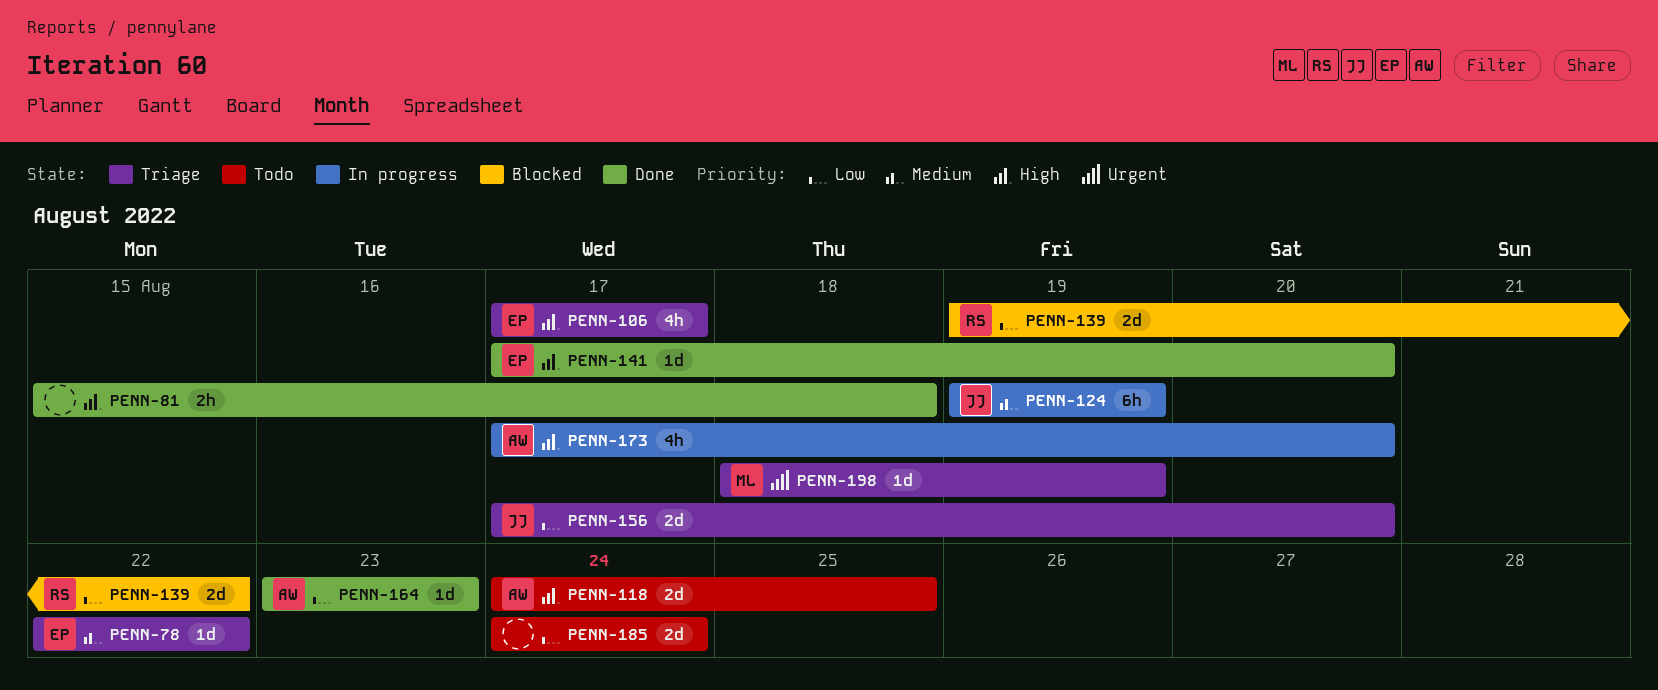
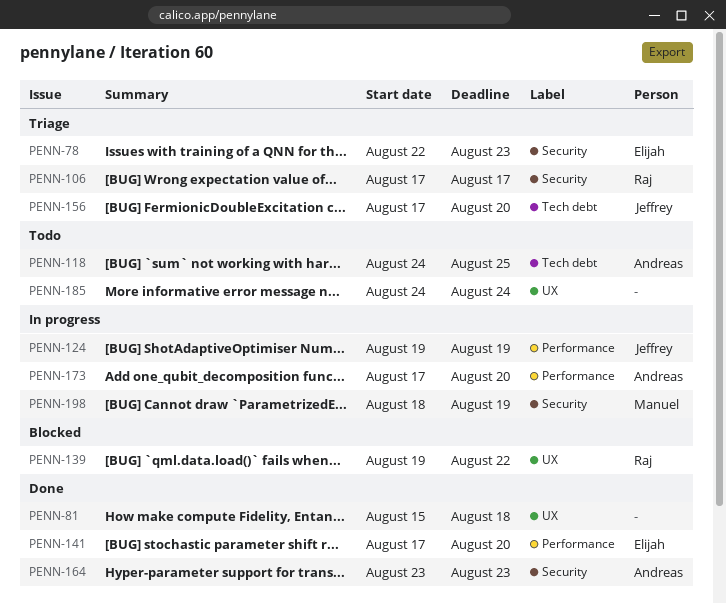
PENN-78, due: Aug 22 -> Aug 23
PENN-106, owner: Elijah -> Raj
PENN-198, status: Triage -> In progress

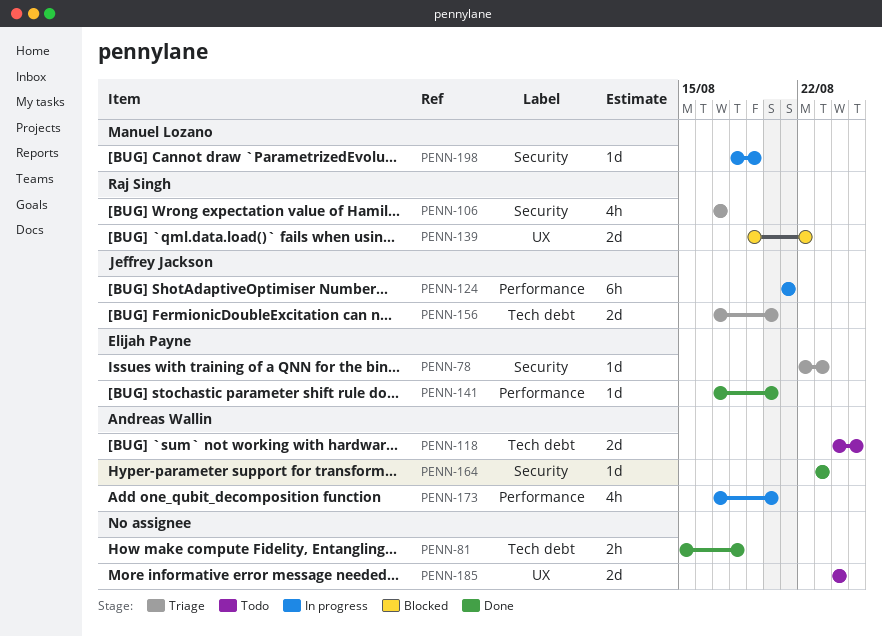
PENN-81, label: UX -> Tech debt
PENN-124, start: Aug 19 -> Aug 21
PENN-124, due: Aug 19 -> Aug 21

